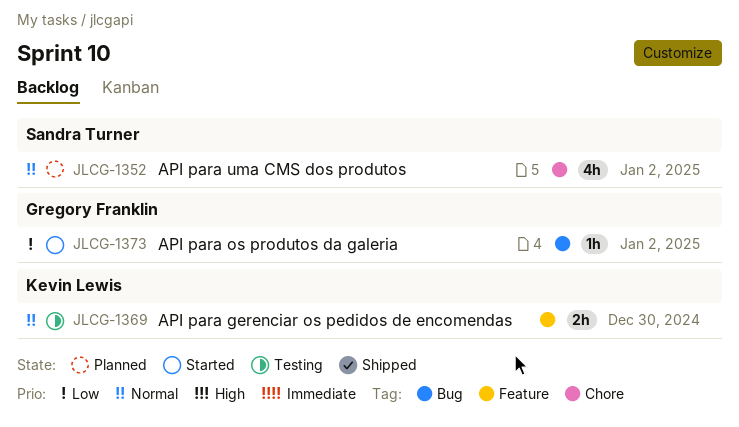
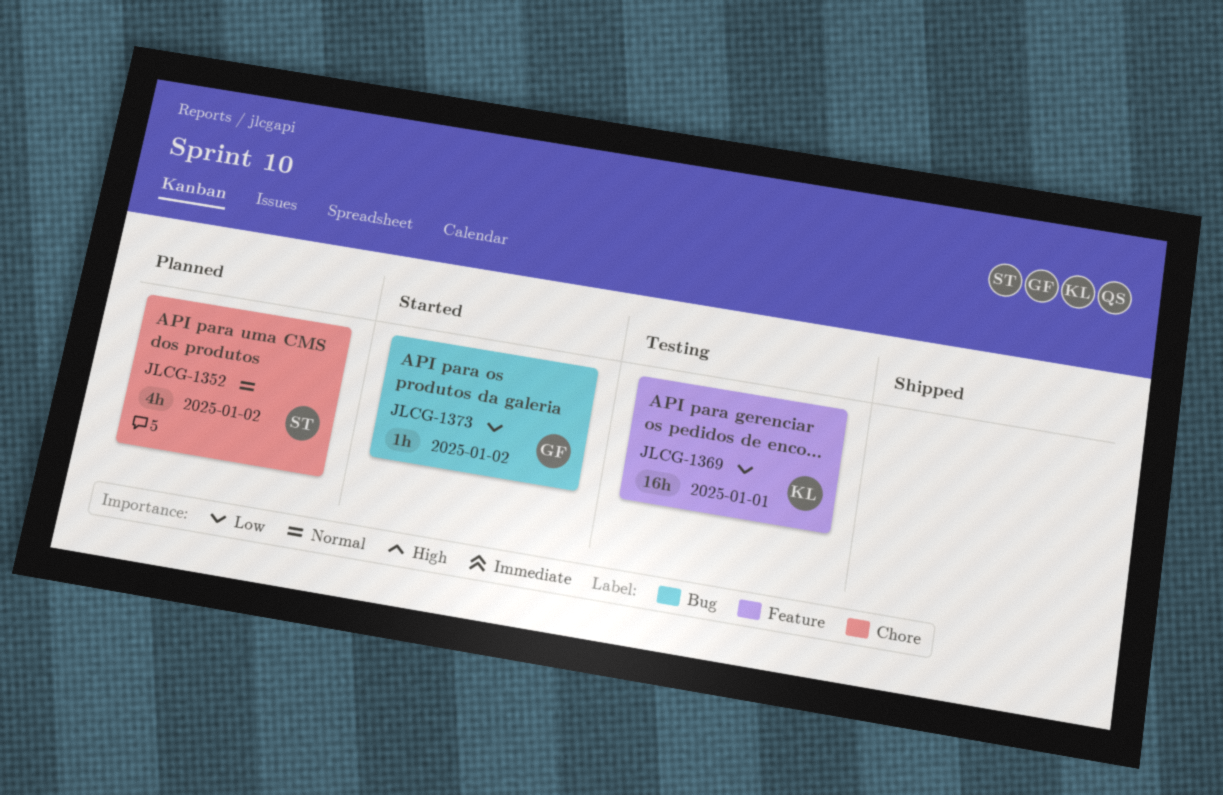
JLCG-1369, priority: Normal -> Low
JLCG-1369, estimate: 2h -> 16h
JLCG-1369, due: Dec 30 -> Jan 1

